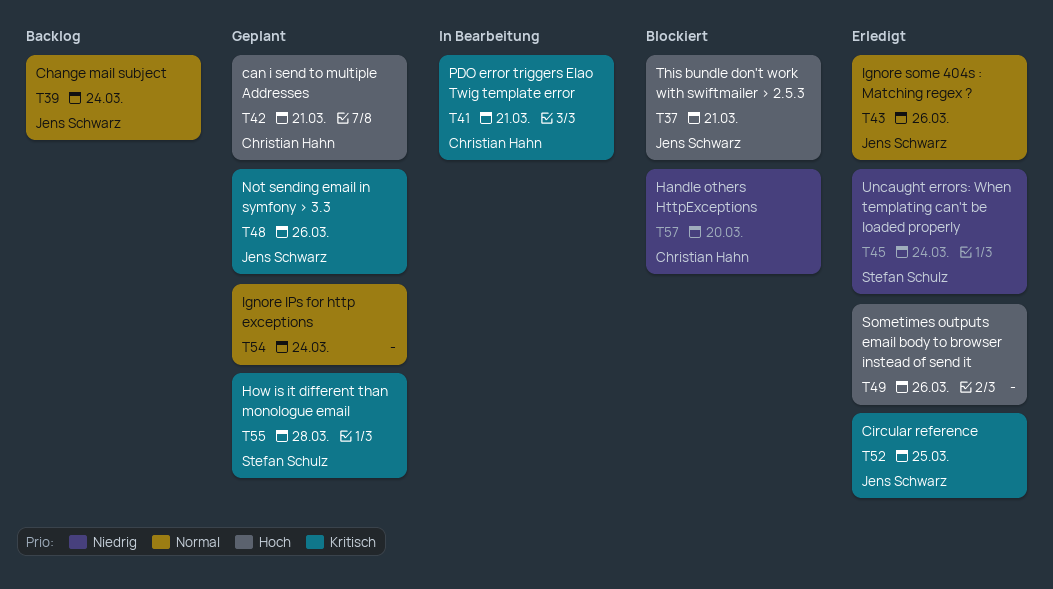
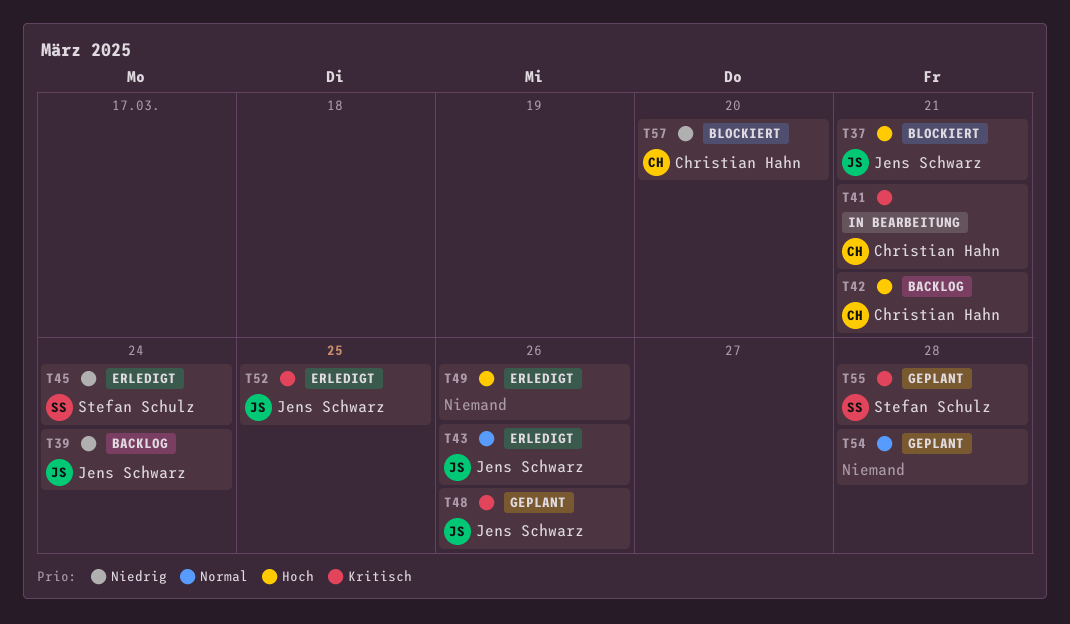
T39, priority: Normal -> Niedrig
T42, status: Geplant -> Backlog
T54, due: Mar 24 -> Mar 28

